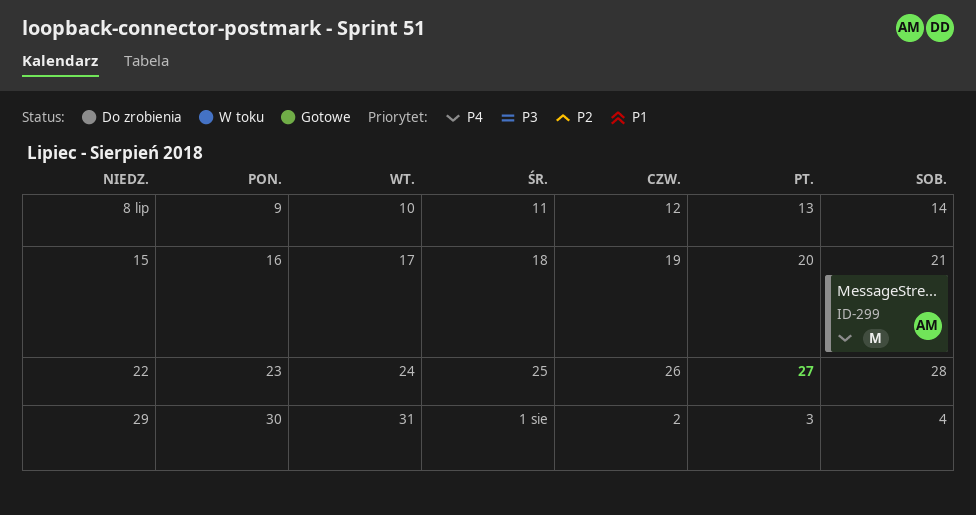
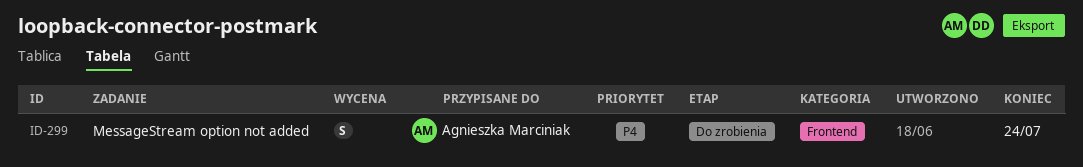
ID-299, estimate: M -> S
ID-299, due: Jul 21 -> Jul 24

